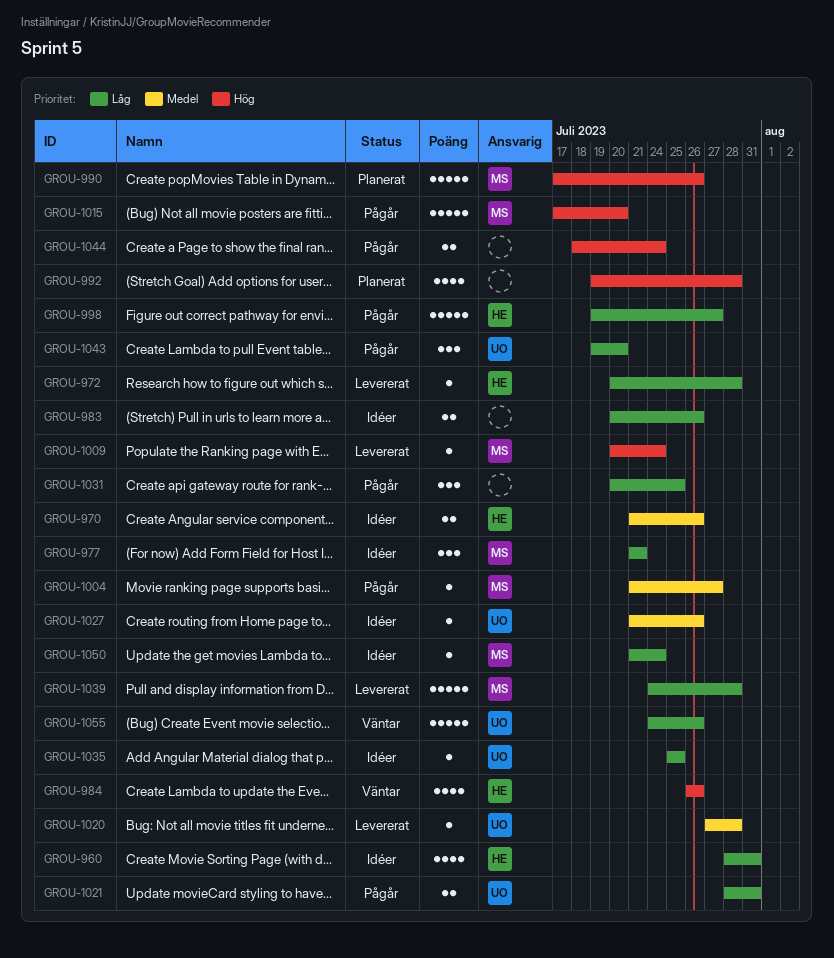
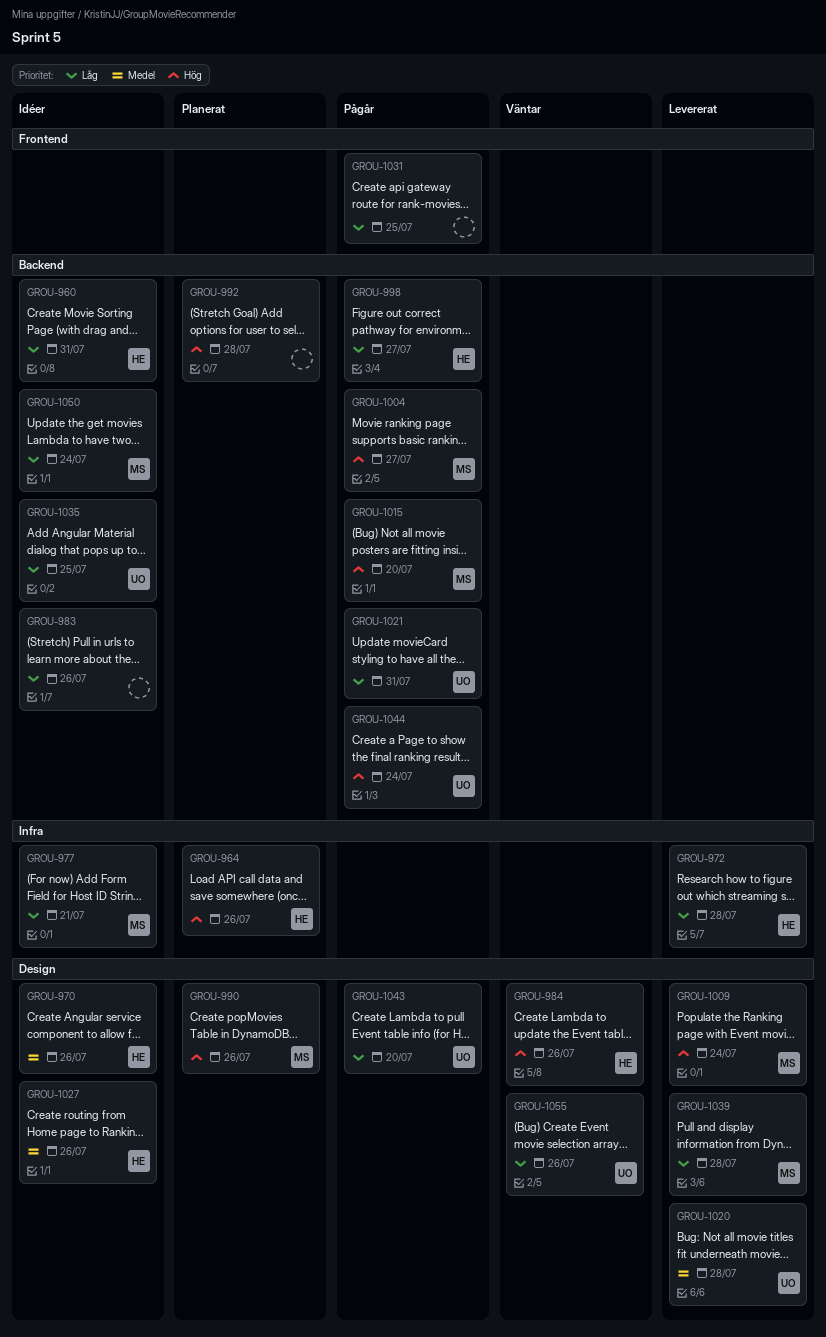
GROU-964: none -> present
GROU-1004, priority: Medel -> Hög
GROU-1027, owner: UO -> HE
GROU-1044, owner: none -> UO

